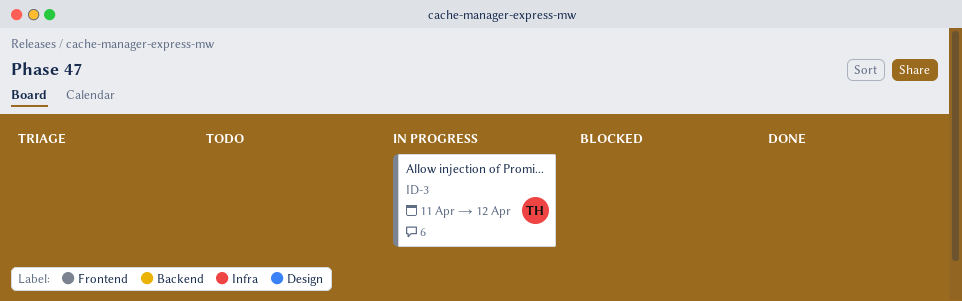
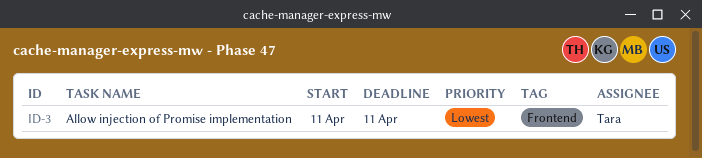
ID-3, due: Apr 12 -> Apr 11

